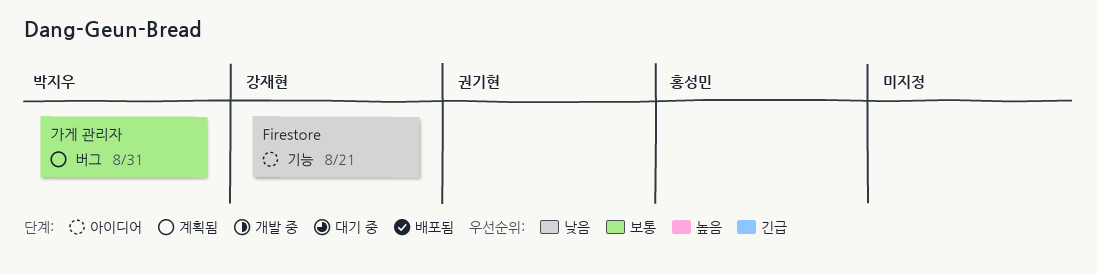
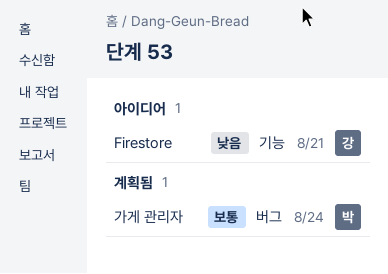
가게 관리자, due: Aug 31 -> Aug 24

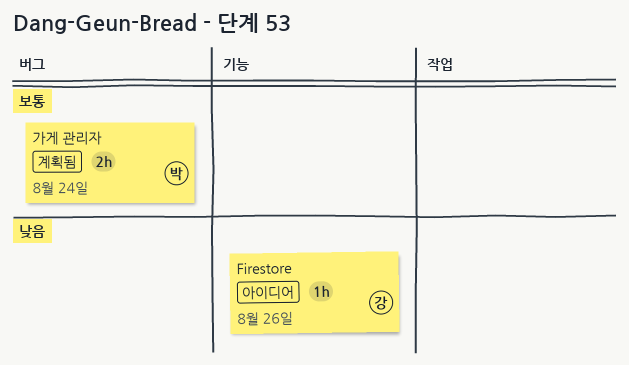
Firestore, due: Aug 21 -> Aug 26

